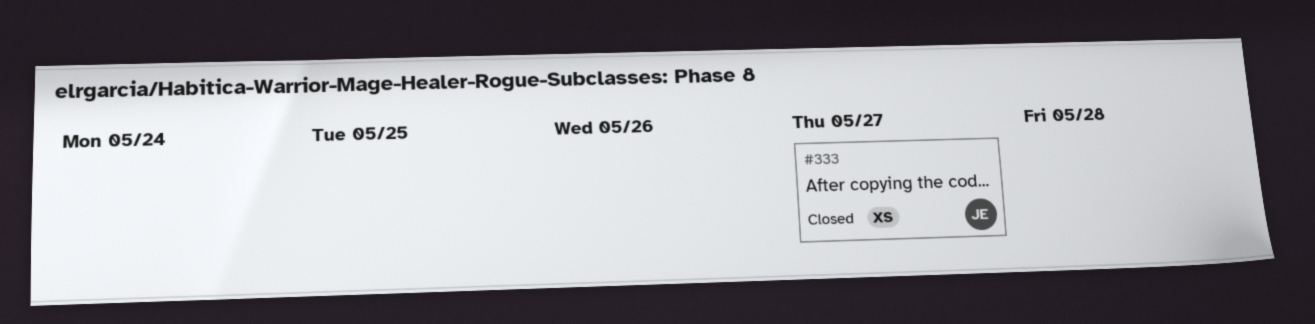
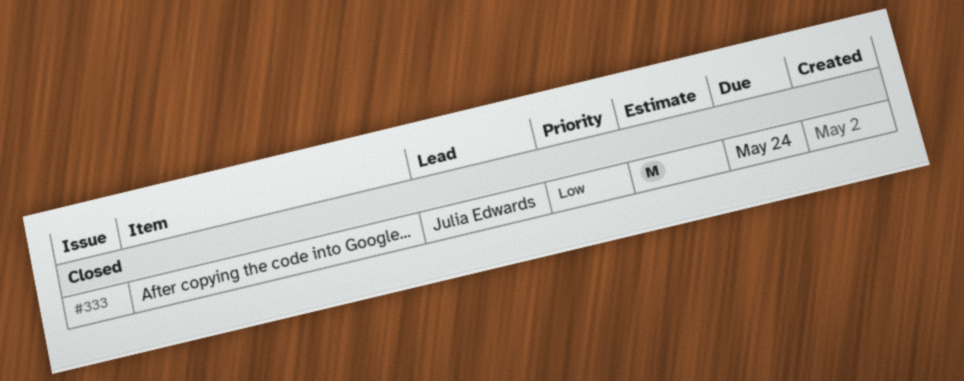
#333, estimate: XS -> M
#333, due: May 27 -> May 24

